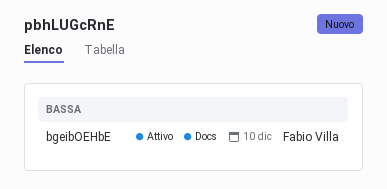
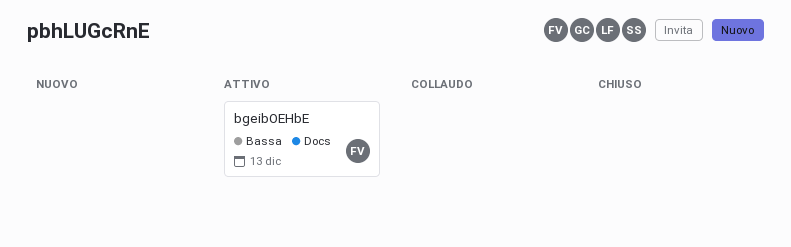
bgeibOEHbE, due: Dec 10 -> Dec 13

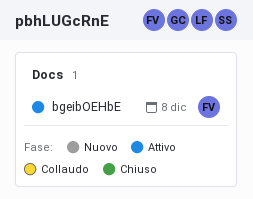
bgeibOEHbE, due: Dec 13 -> Dec 8

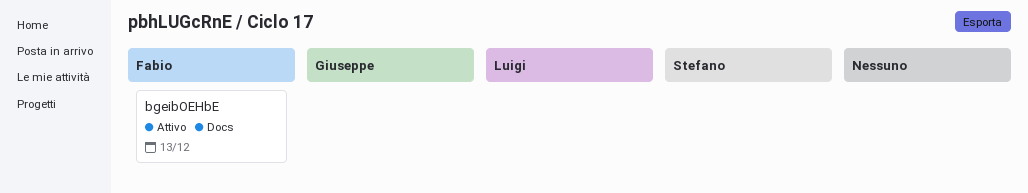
bgeibOEHbE, due: Dec 8 -> Dec 13

